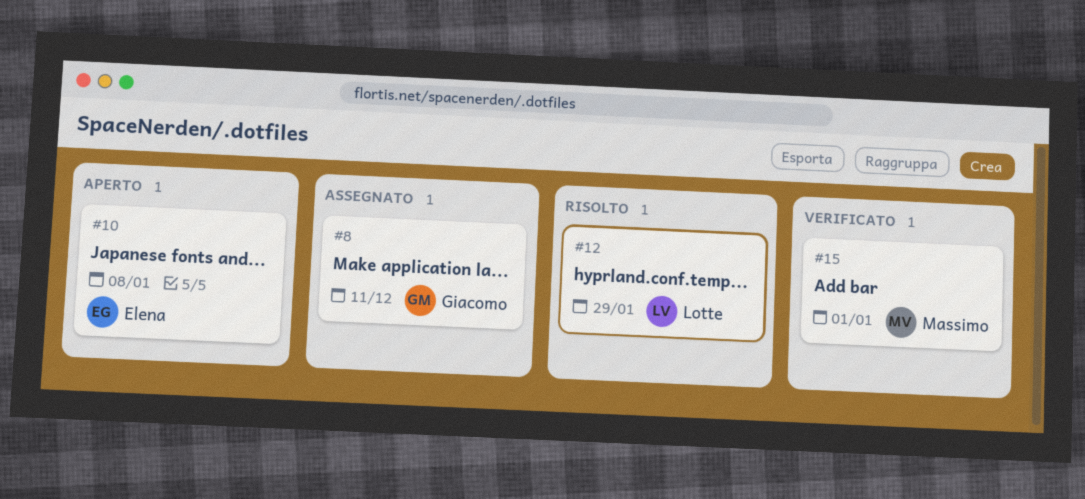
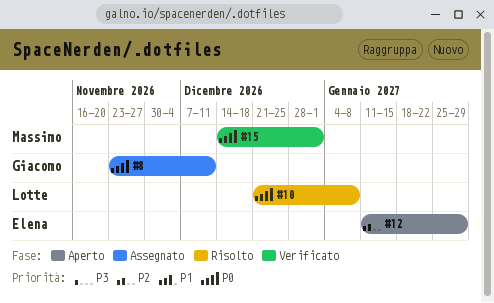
#10, status: Aperto -> Risolto
#10, owner: Elena -> Lotte
#12, status: Risolto -> Aperto
#12, owner: Lotte -> Elena

